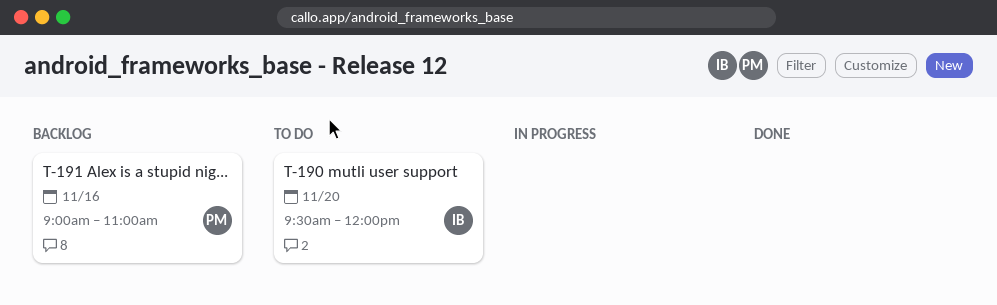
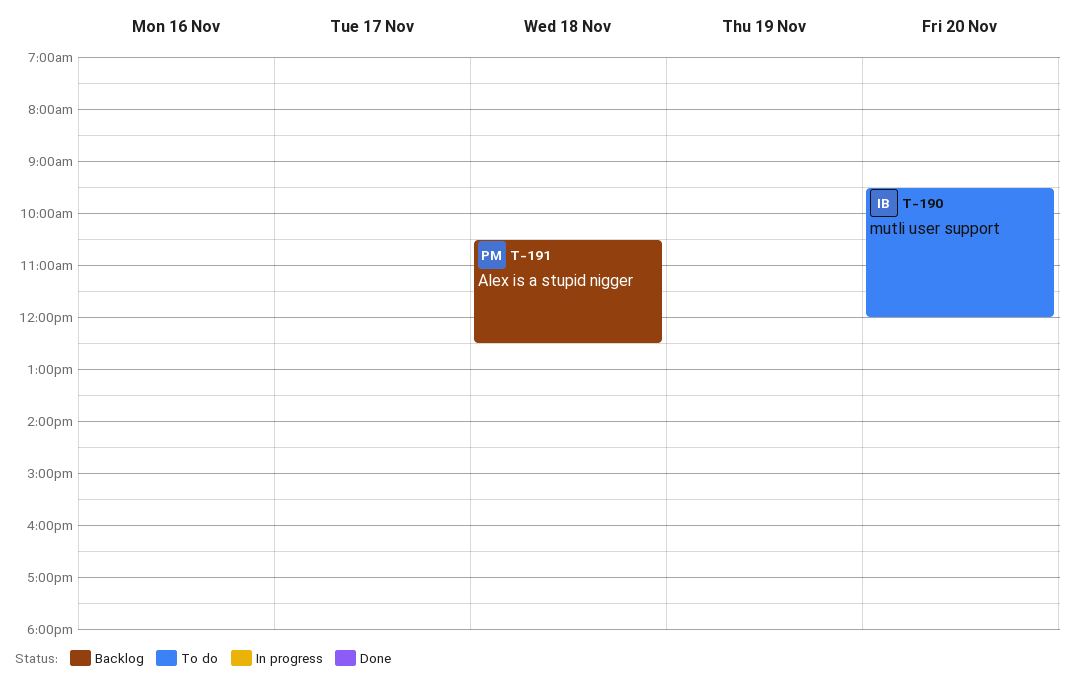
T-191, day: Nov 16 -> Nov 18
T-191, begins: 09:00 -> 10:30
T-191, ends: 11:00 -> 12:30

